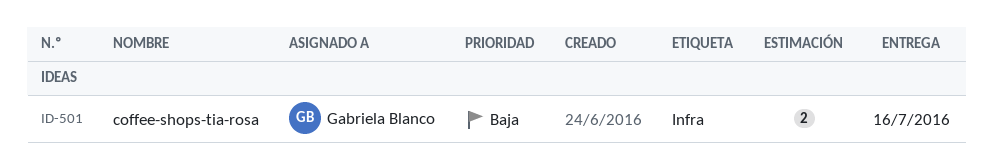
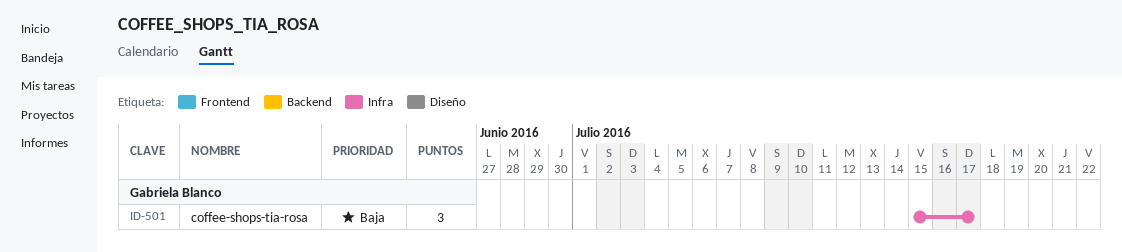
ID-501, estimate: 2 -> 3
ID-501, due: Jul 16 -> Jul 17

